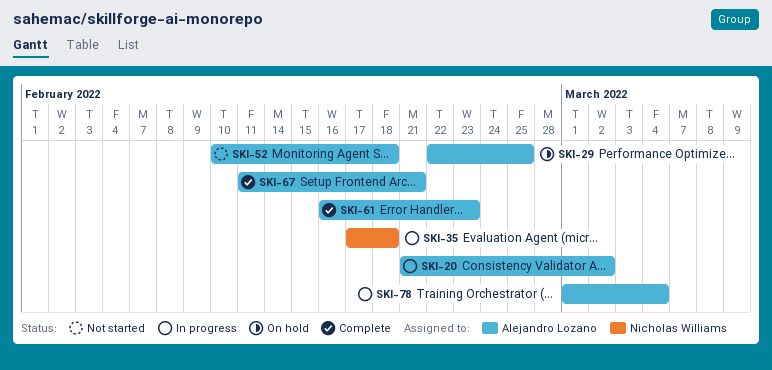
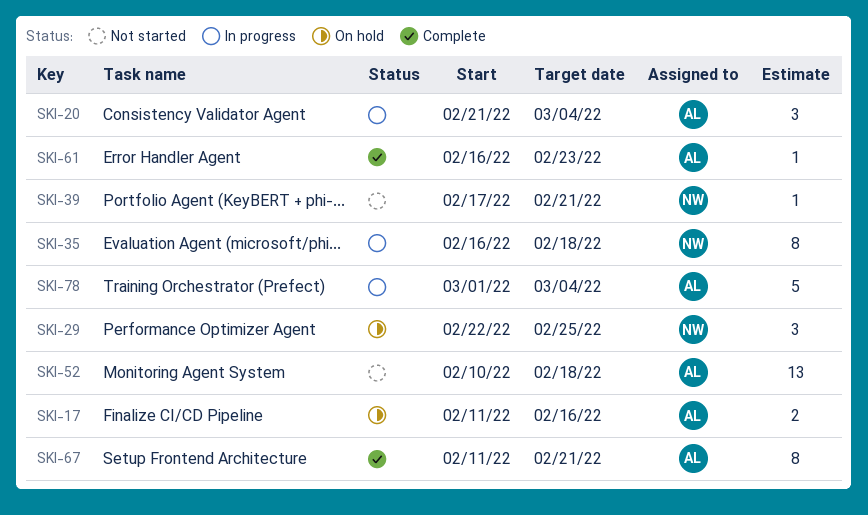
SKI-17: none -> present
SKI-20, due: Mar 2 -> Mar 4
SKI-29, owner: Alejandro Lozano -> Nicholas Williams
SKI-35, start: Feb 17 -> Feb 16
SKI-39: none -> present

